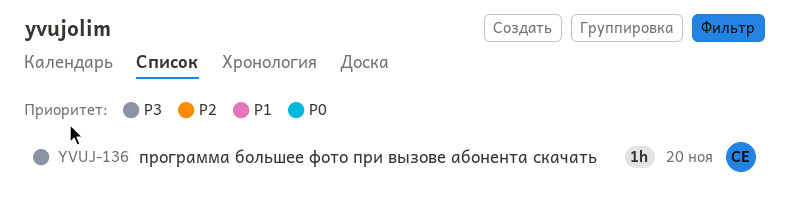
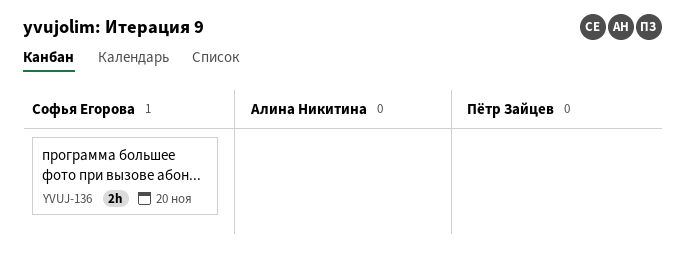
YVUJ-136, estimate: 1h -> 2h

